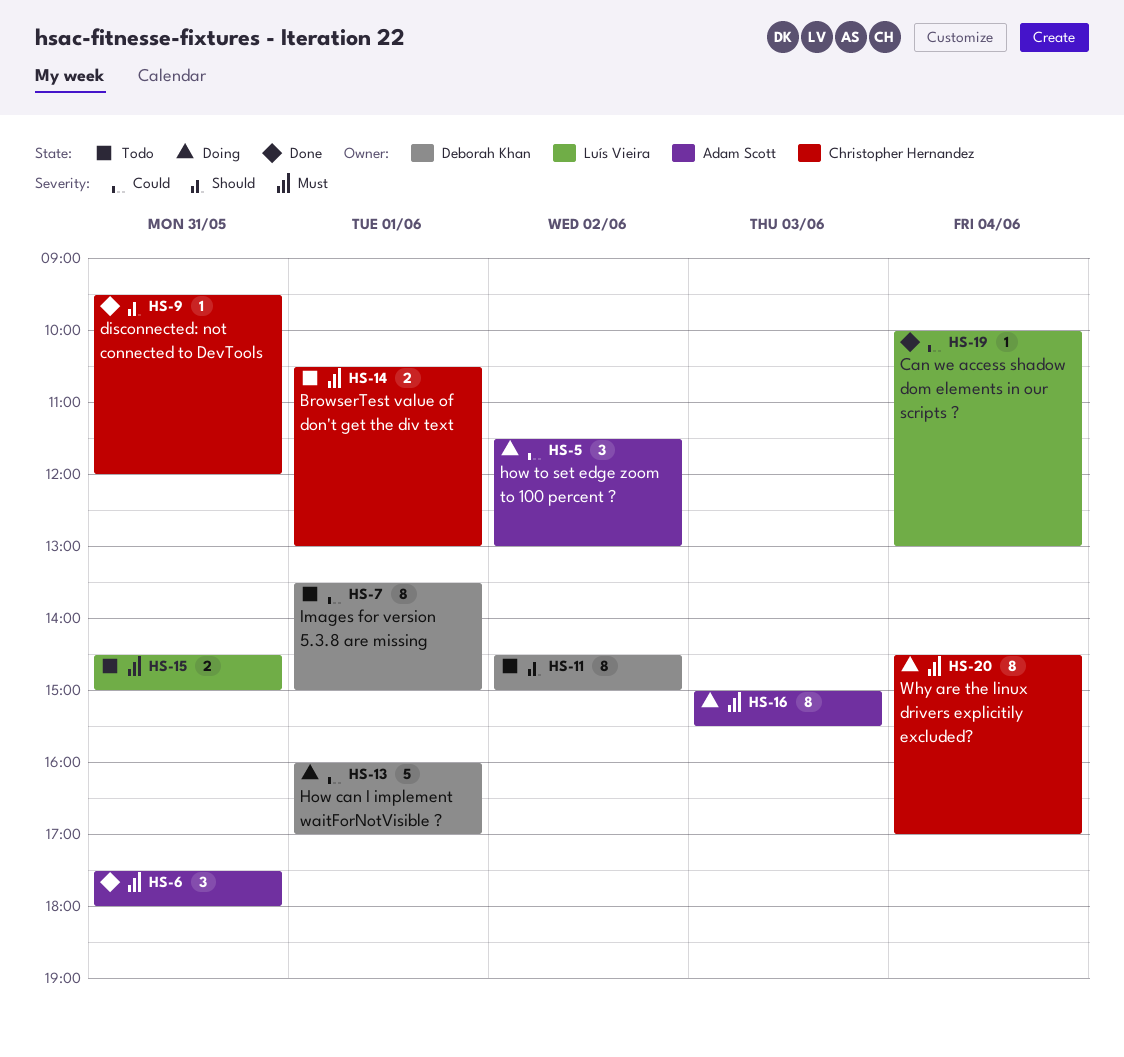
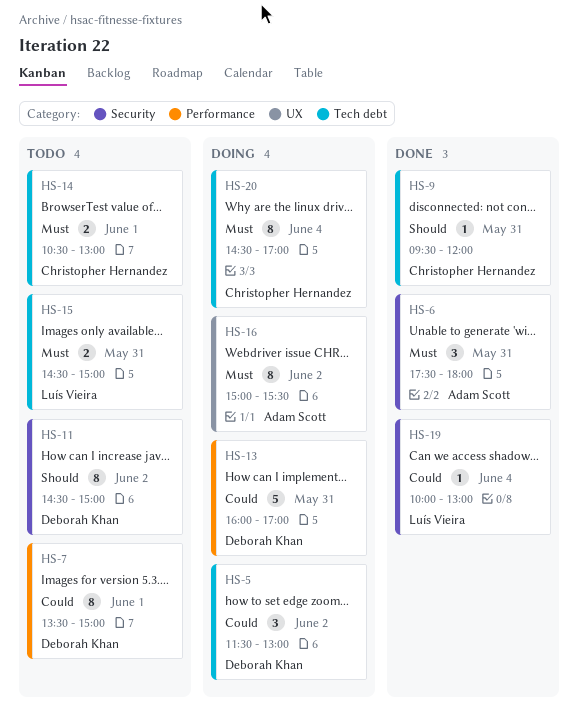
HS-5, owner: Adam Scott -> Deborah Khan
HS-13, day: Jun 1 -> May 31
HS-16, day: Jun 3 -> Jun 2

